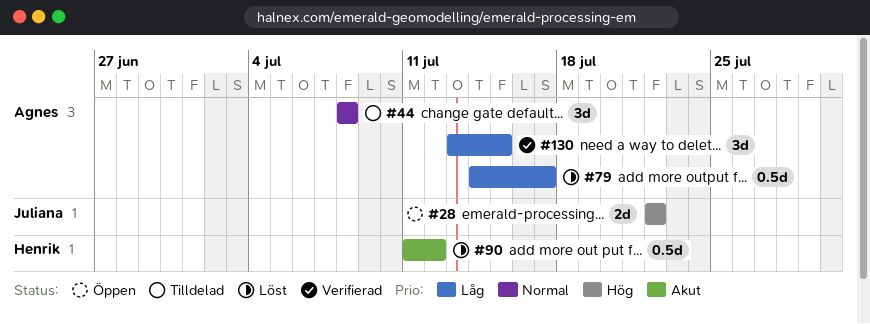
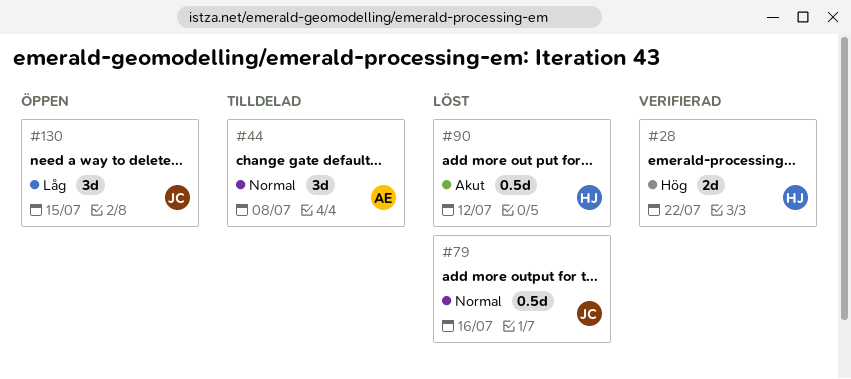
#28, status: Öppen -> Verifierad
#28, owner: Juliana -> Henrik
#79, owner: Agnes -> Juliana
#79, priority: Låg -> Normal
#79, due: Jul 17 -> Jul 16
#130, status: Verifierad -> Öppen
#130, owner: Agnes -> Juliana

